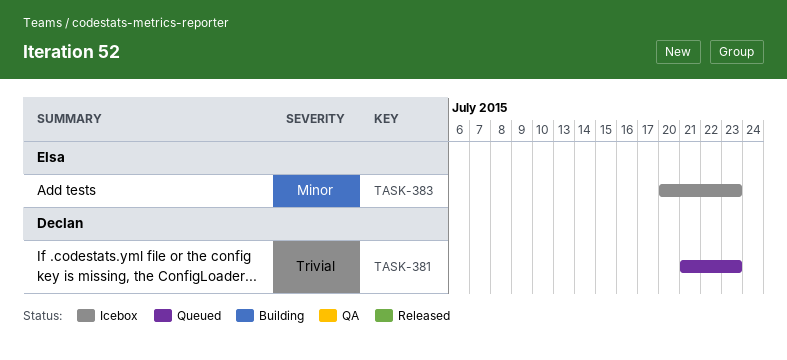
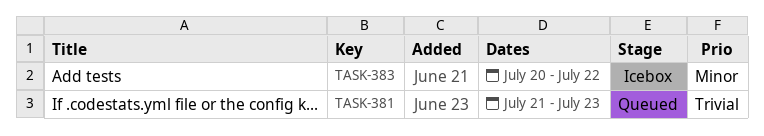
TASK-383, due: Jul 23 -> Jul 22

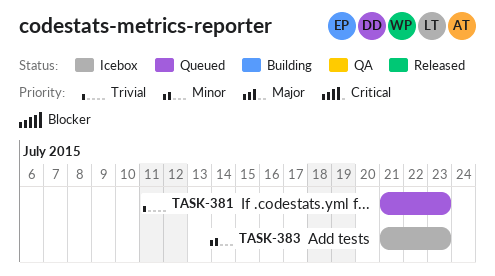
TASK-383, start: Jul 20 -> Jul 21
TASK-383, due: Jul 22 -> Jul 23

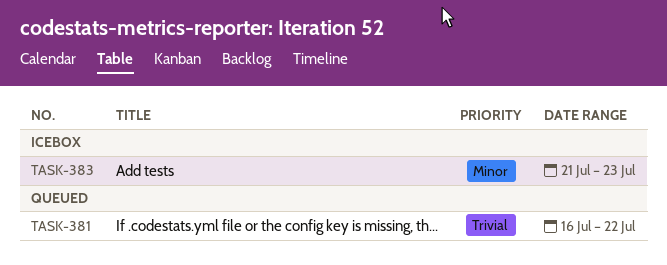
TASK-381, start: Jul 21 -> Jul 16
TASK-381, due: Jul 23 -> Jul 22

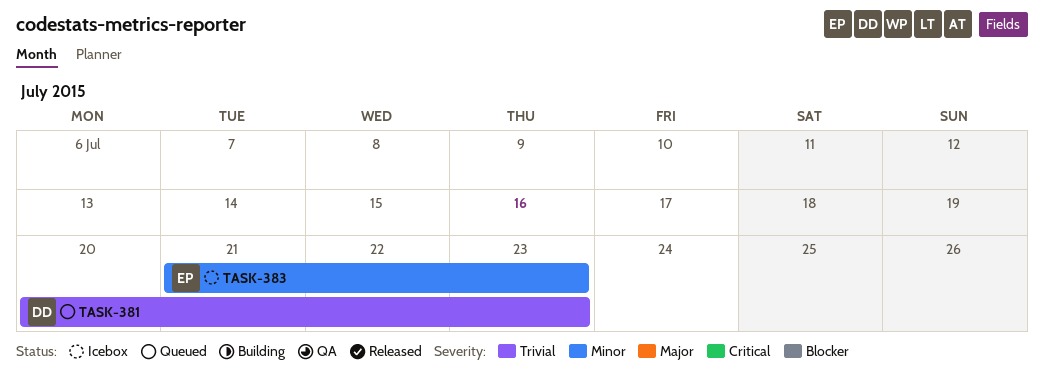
TASK-381, start: Jul 16 -> Jul 20
TASK-381, due: Jul 22 -> Jul 23

